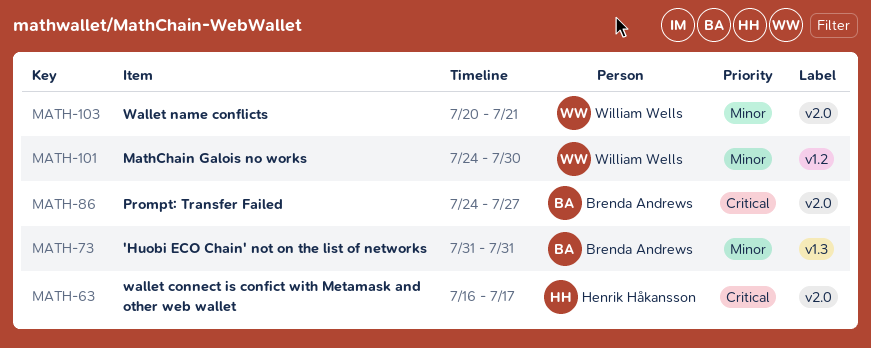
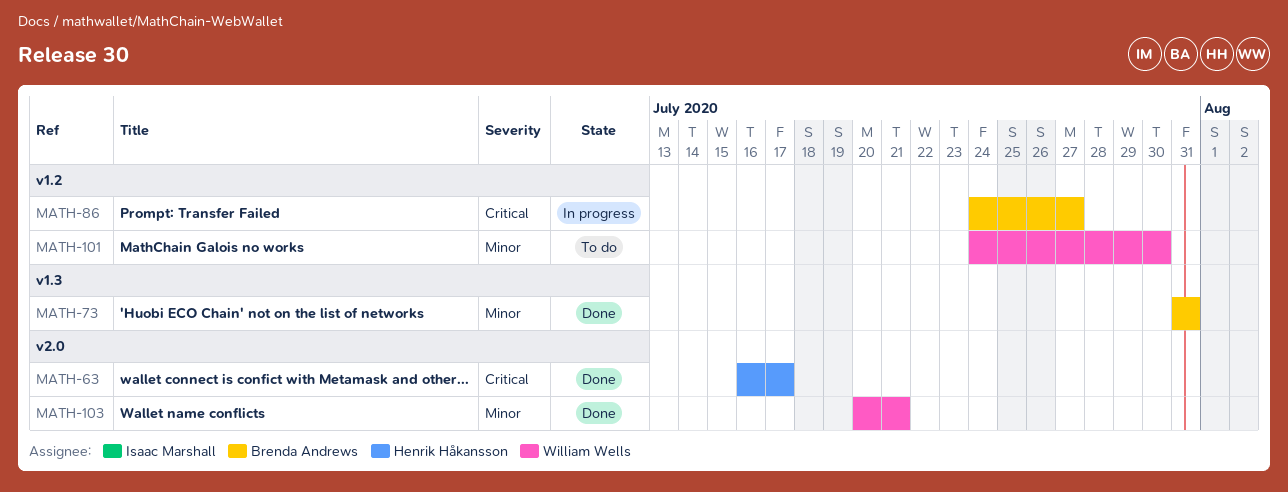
MATH-86, label: v2.0 -> v1.2

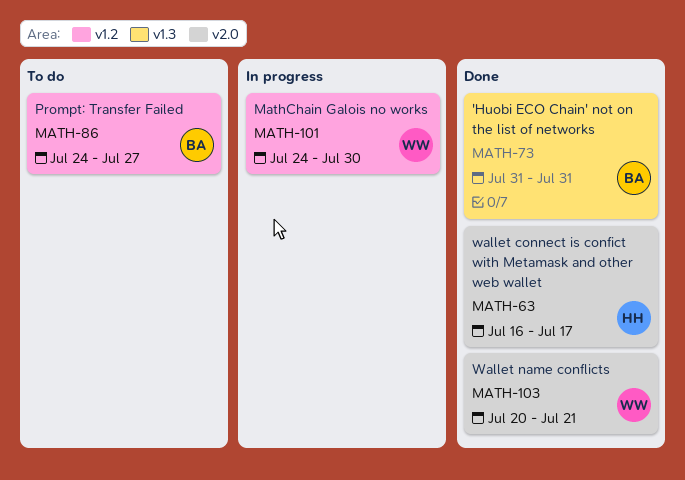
MATH-86, status: In progress -> To do
MATH-101, status: To do -> In progress

